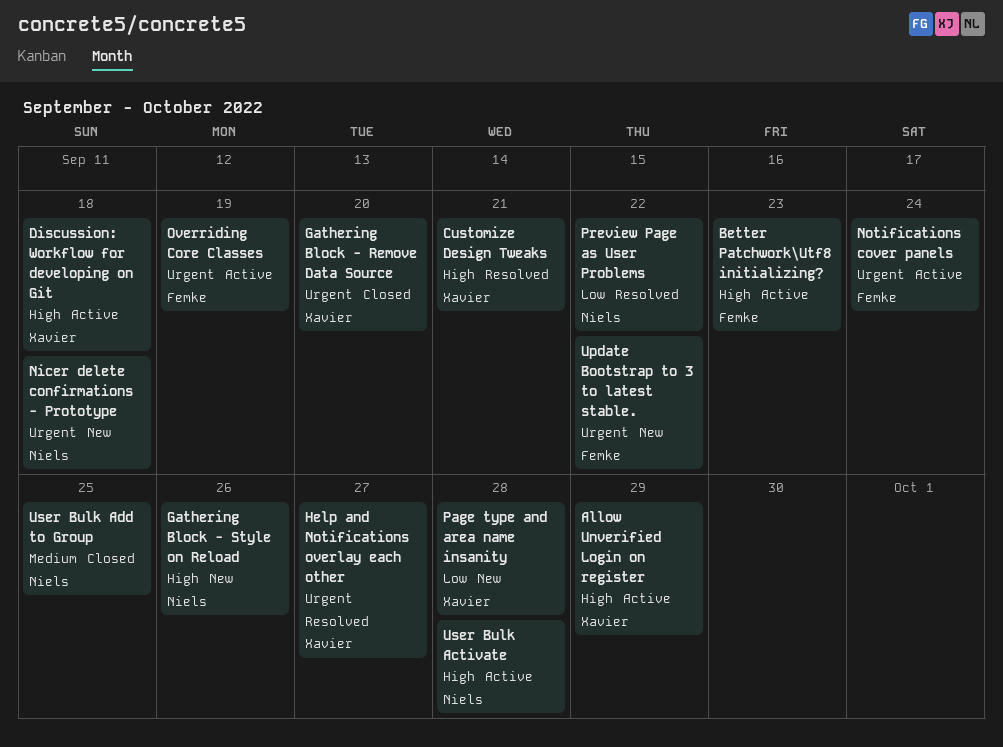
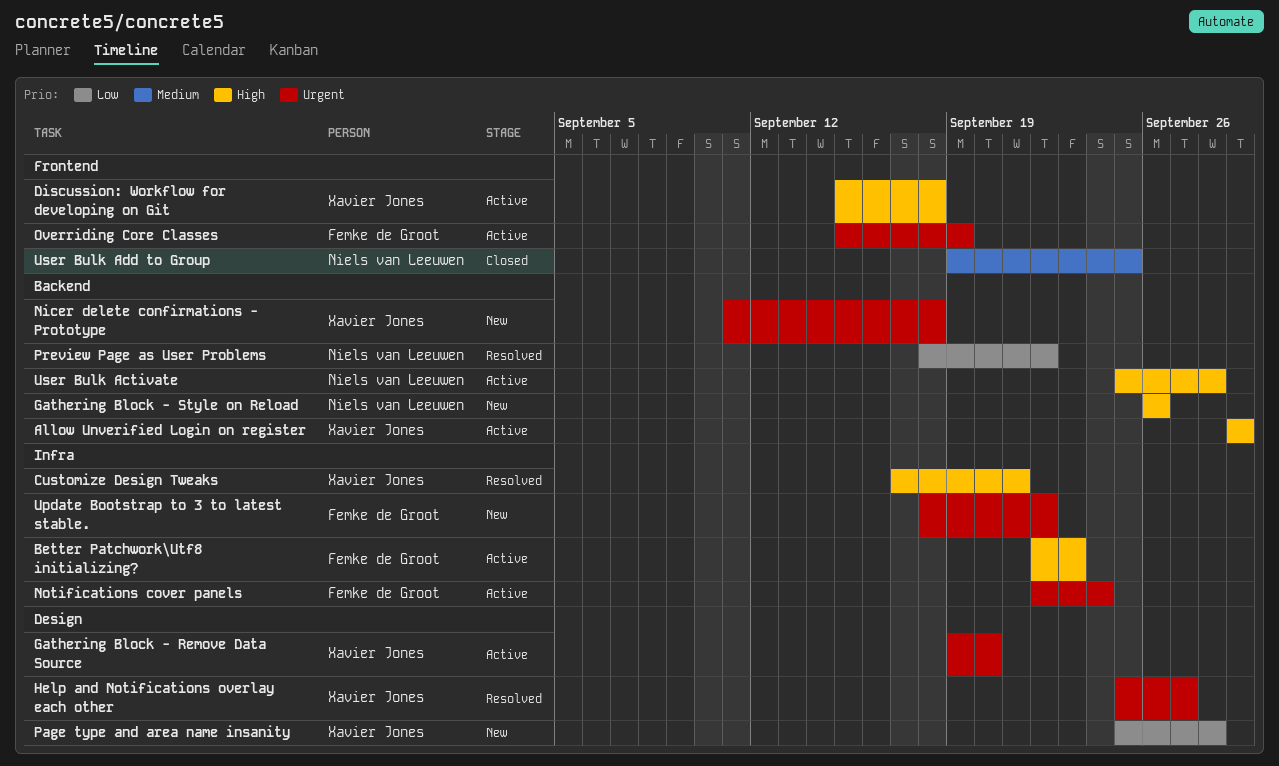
Gathering Block - Remove Data Source, status: Closed -> Active
Nicer delete confirmations - Prototype, owner: Niels van Leeuwen -> Xavier Jones

